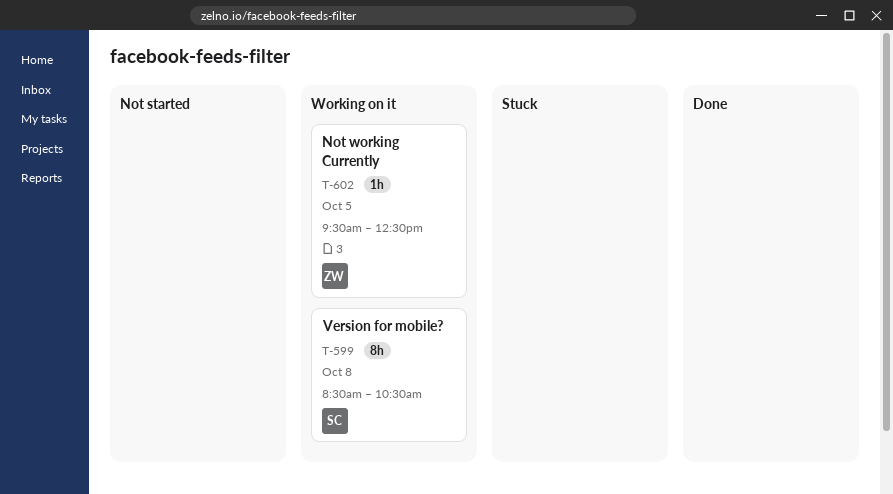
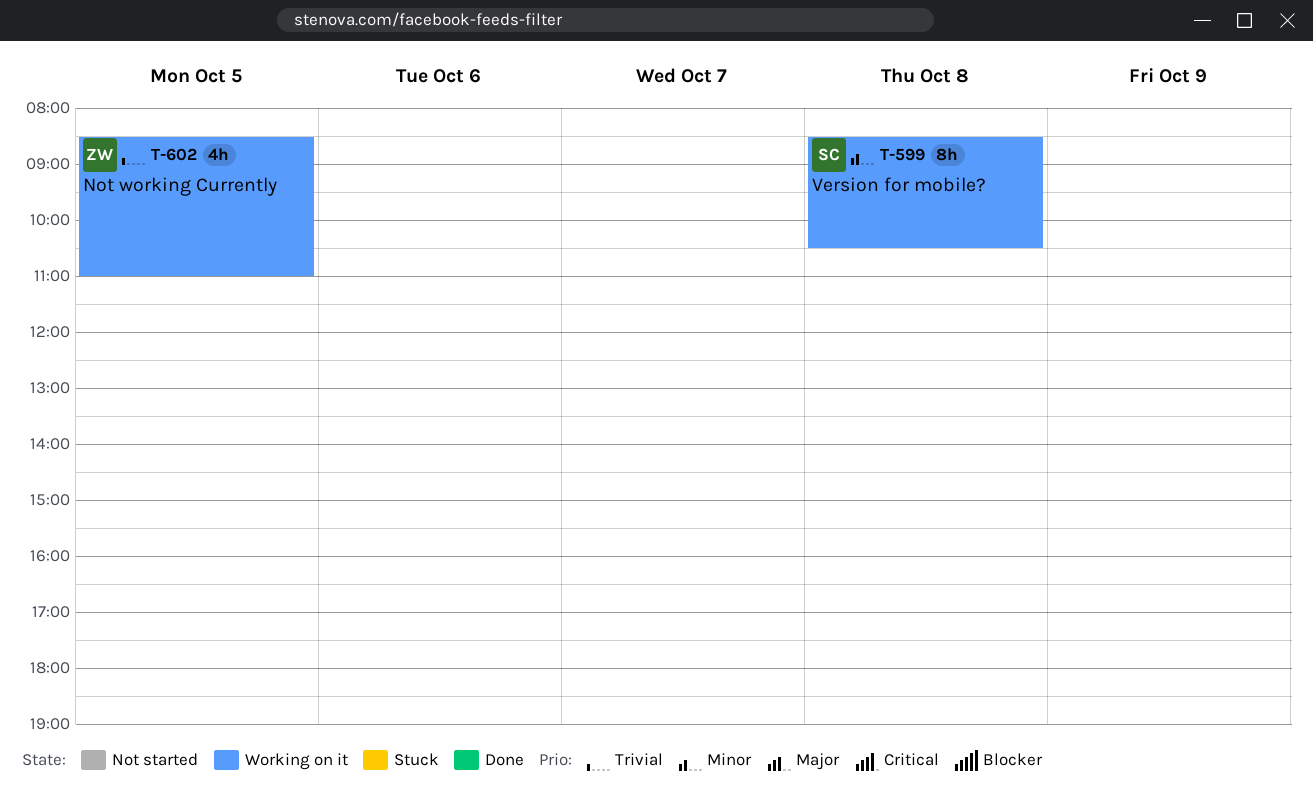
T-602, estimate: 1h -> 4h
T-602, begins: 09:30 -> 08:30
T-602, ends: 12:30 -> 11:00

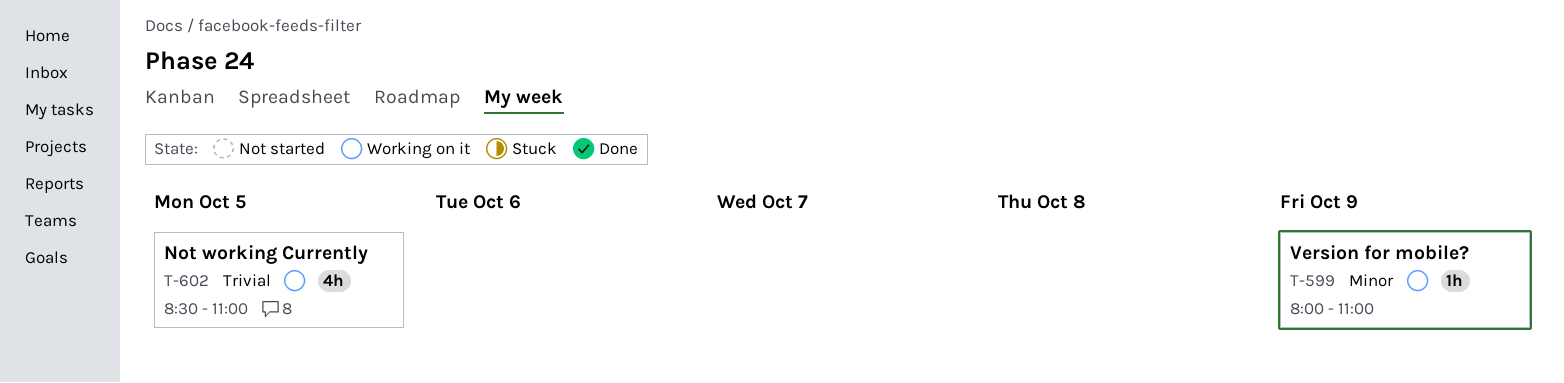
T-599, estimate: 8h -> 1h
T-599, day: Oct 8 -> Oct 9
T-599, begins: 08:30 -> 08:00
T-599, ends: 10:30 -> 11:00

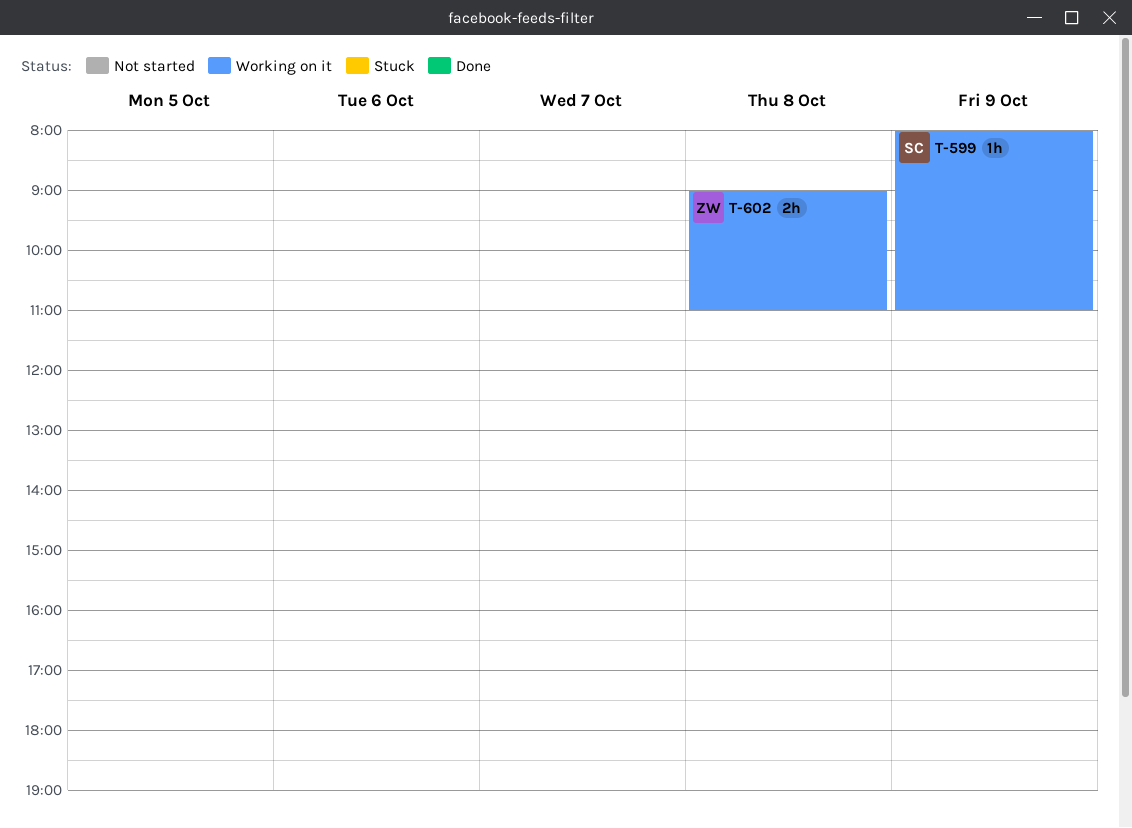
T-602, estimate: 4h -> 2h
T-602, day: Oct 5 -> Oct 8
T-602, begins: 08:30 -> 09:00

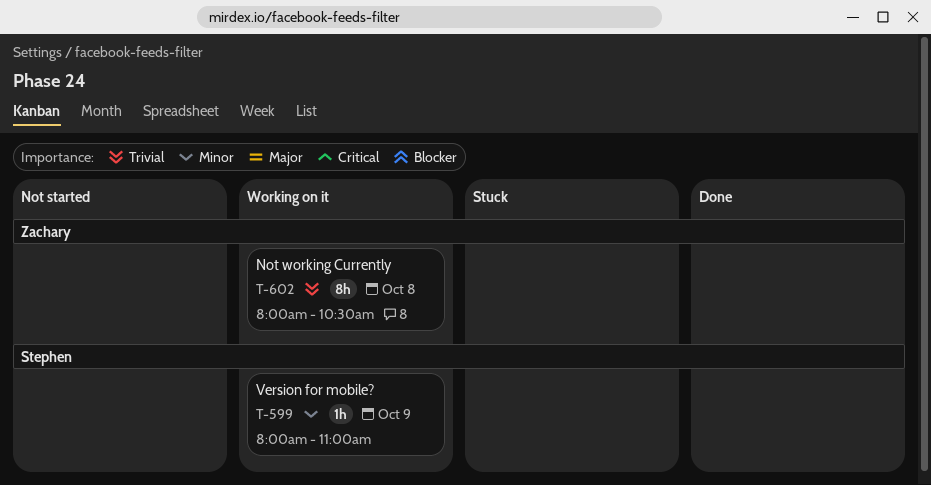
T-602, estimate: 2h -> 8h
T-602, begins: 09:00 -> 08:00
T-602, ends: 11:00 -> 10:30

